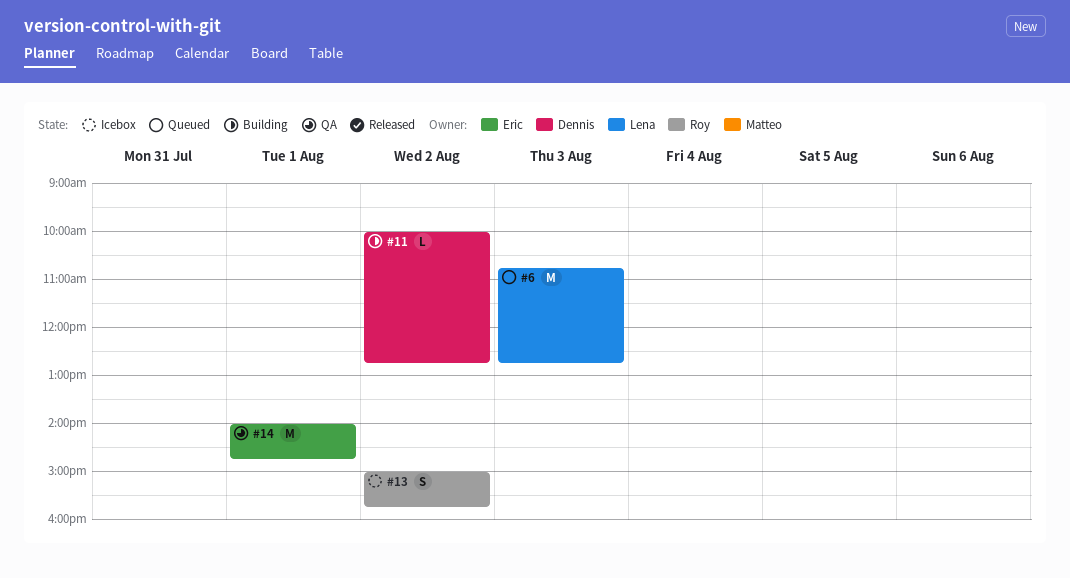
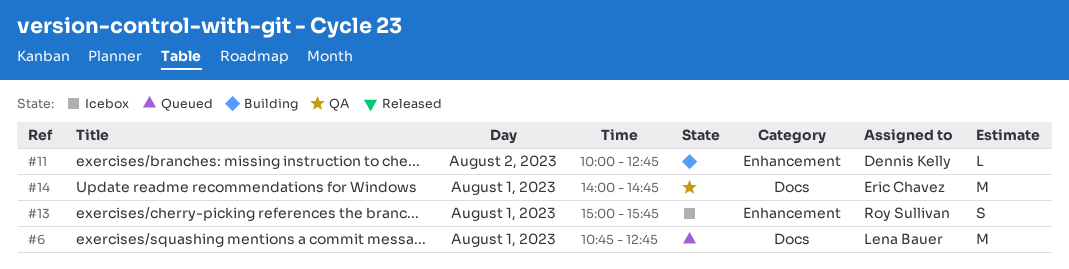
#6, day: Aug 3 -> Aug 1
#13, day: Aug 2 -> Aug 1

